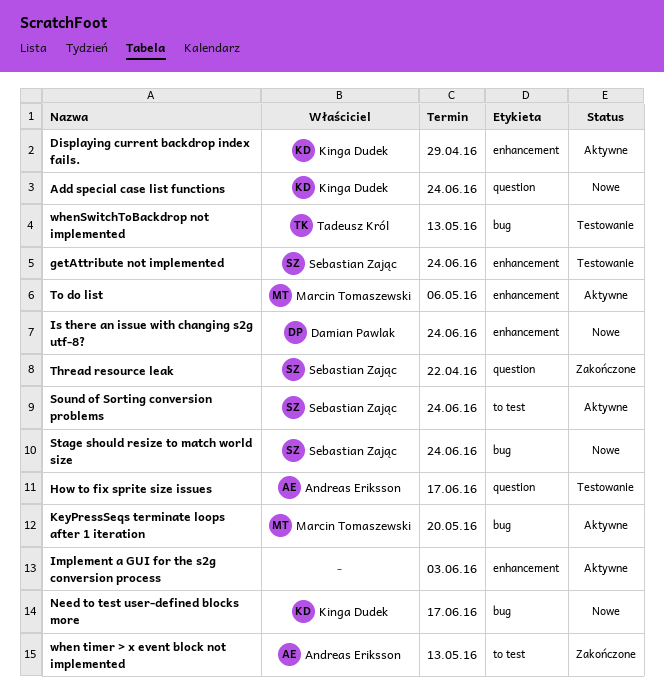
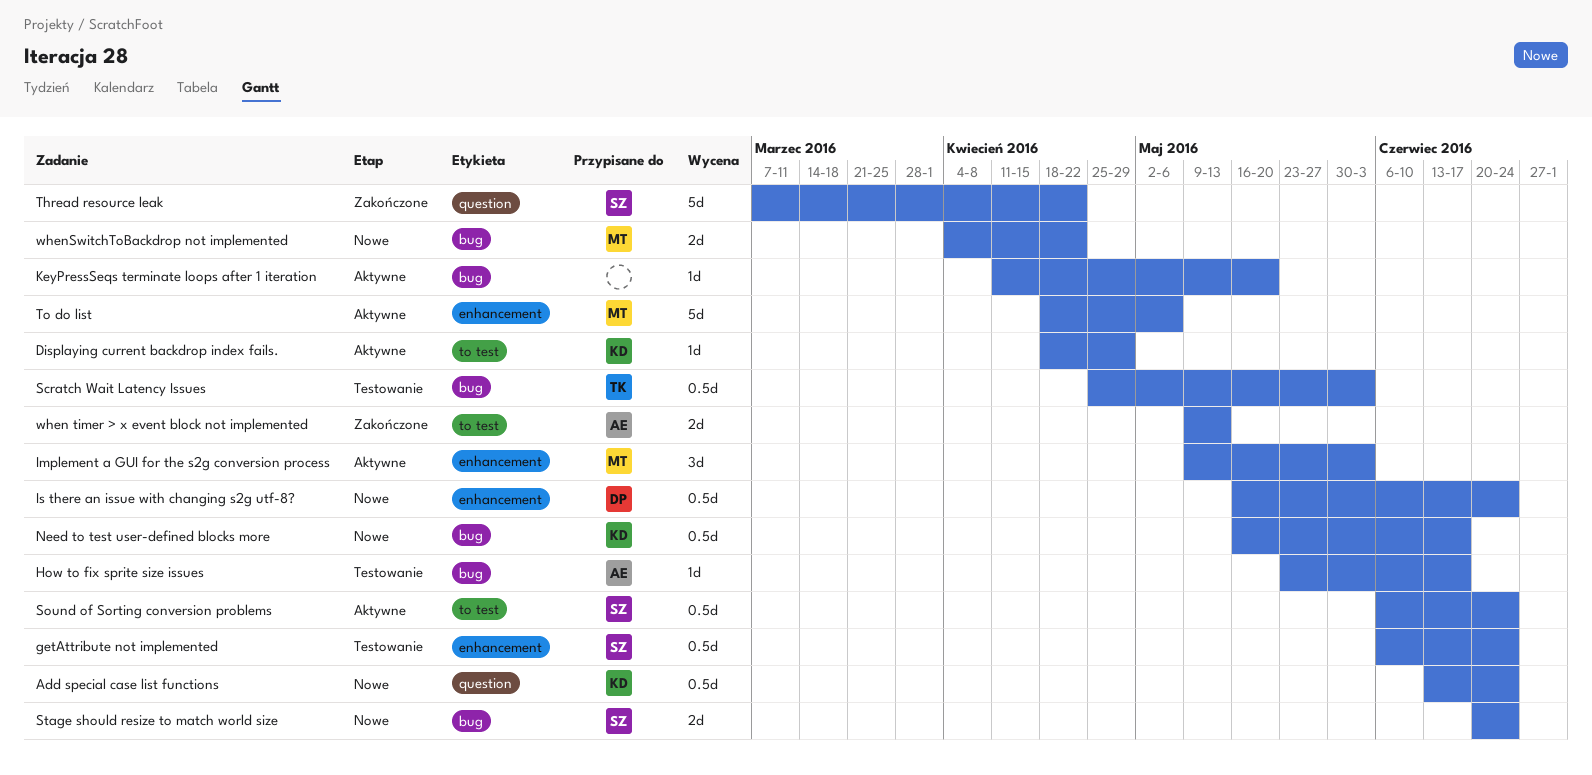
Displaying current backdrop index fails., label: enhancement -> to test
How to fix sprite size issues, label: question -> bug
Implement a GUI for the s2g conversion process, owner: none -> Marcin Tomaszewski
KeyPressSeqs terminate loops after 1 iteration, owner: Marcin Tomaszewski -> none
Scratch Wait Latency Issues: none -> present
whenSwitchToBackdrop not implemented, status: Testowanie -> Nowe
whenSwitchToBackdrop not implemented, owner: Tadeusz Król -> Marcin Tomaszewski
whenSwitchToBackdrop not implemented, due: May 13 -> Apr 22

